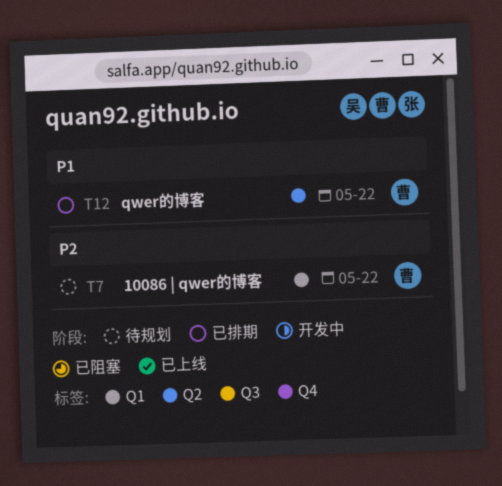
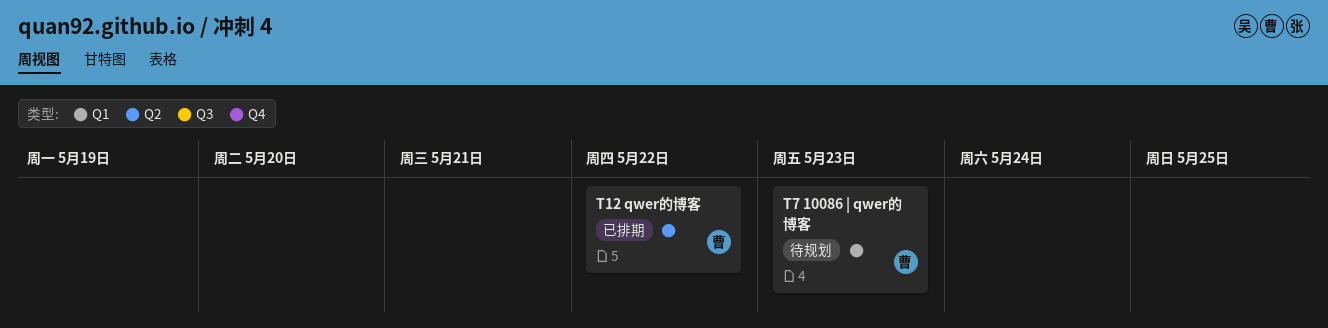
T7, due: May 22 -> May 23

